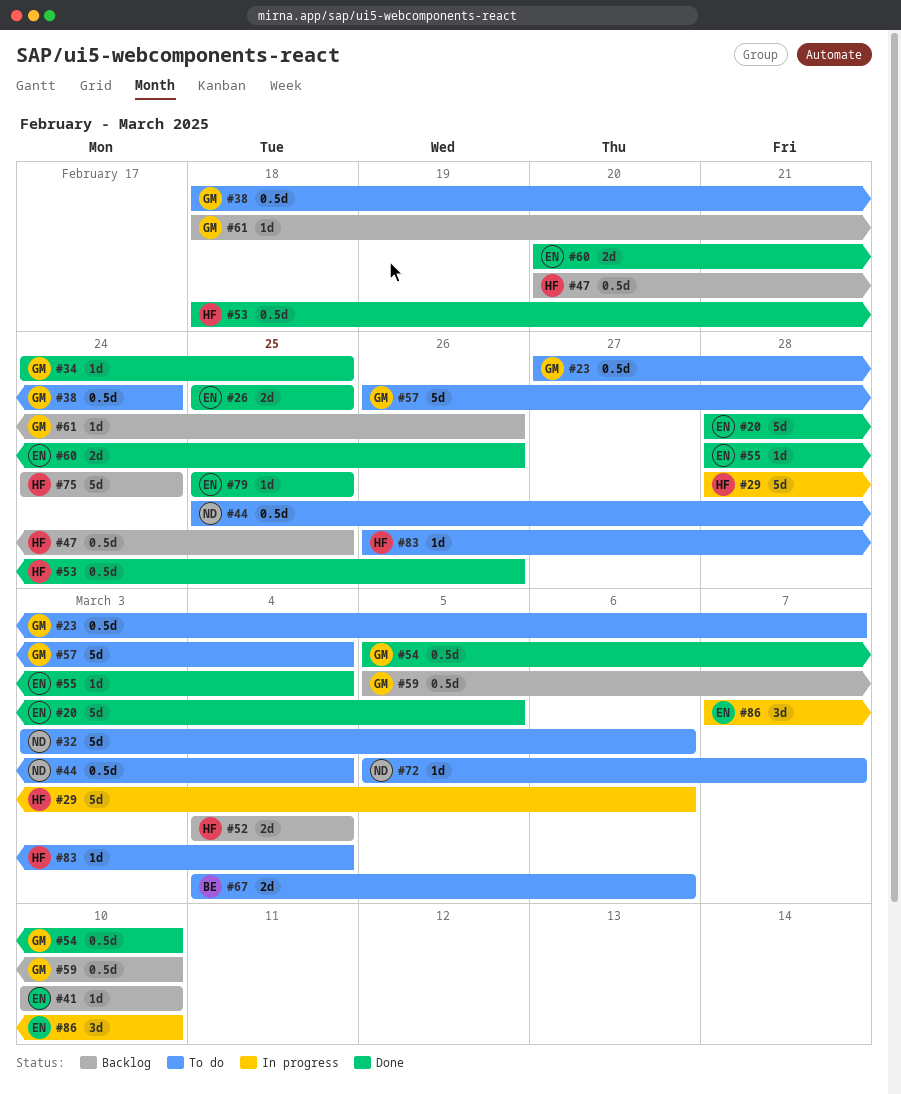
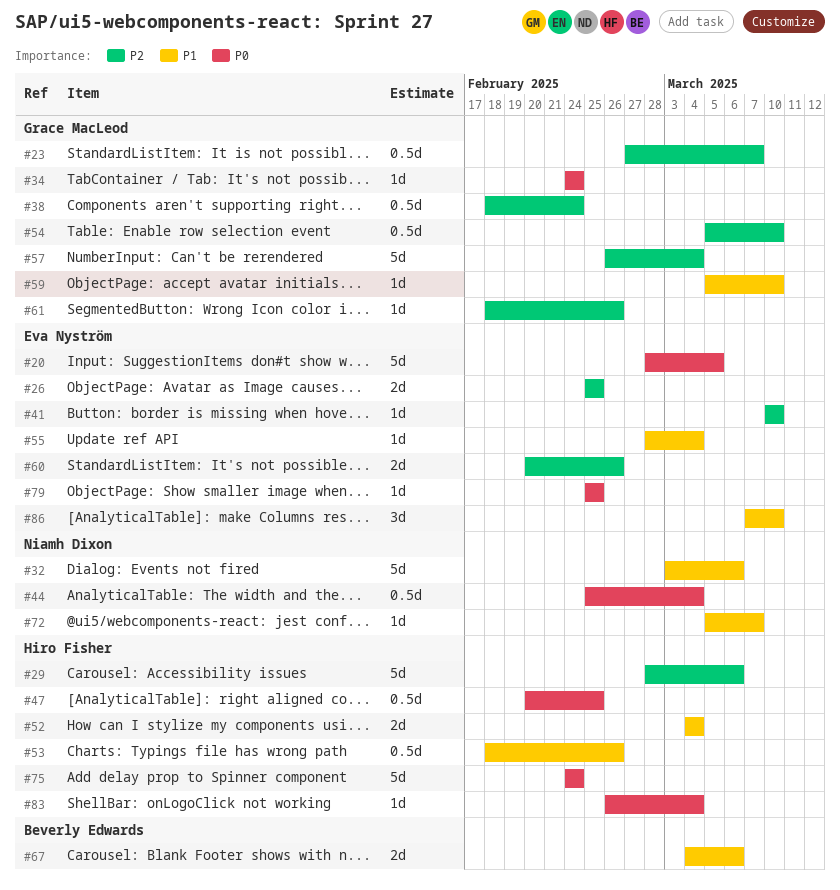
#34, due: Feb 25 -> Feb 24
#59, estimate: 0.5d -> 1d

